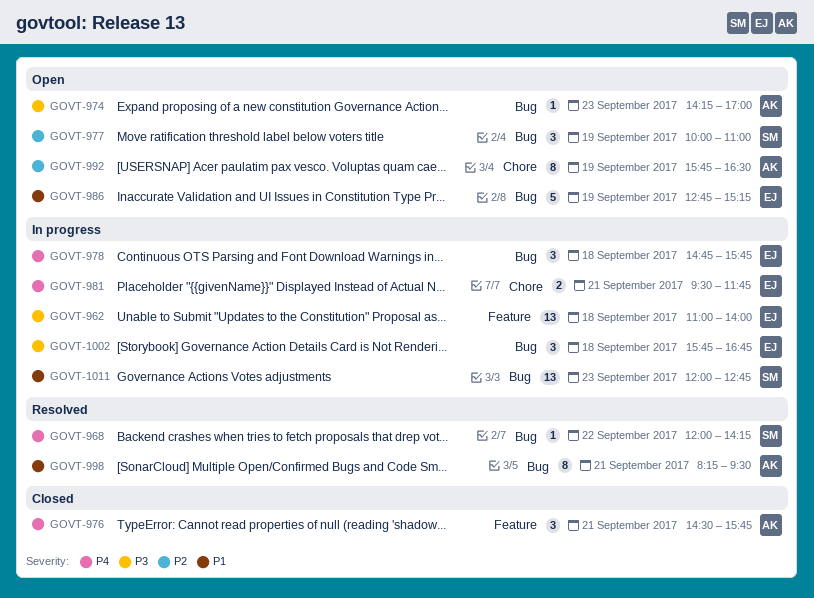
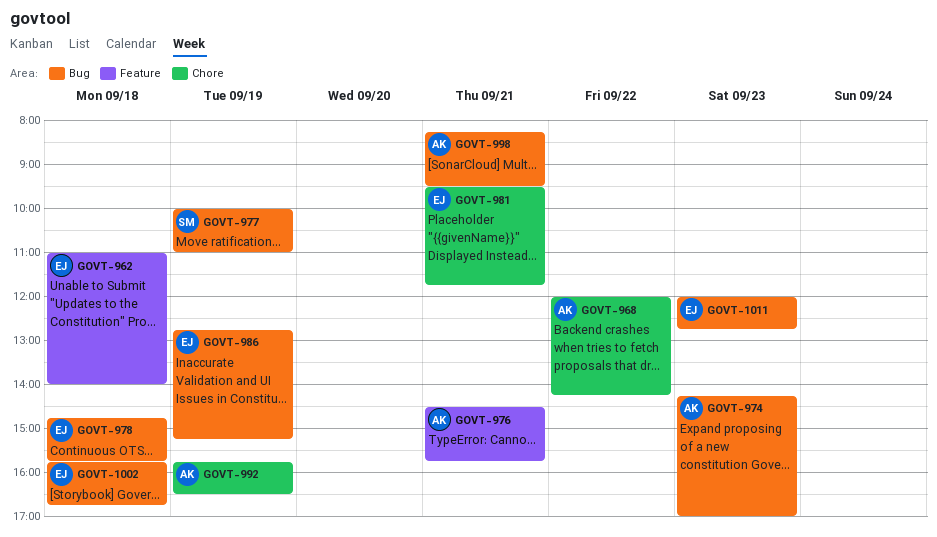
GOVT-968, owner: SM -> AK
GOVT-968, label: Bug -> Chore
GOVT-1011, owner: SM -> EJ

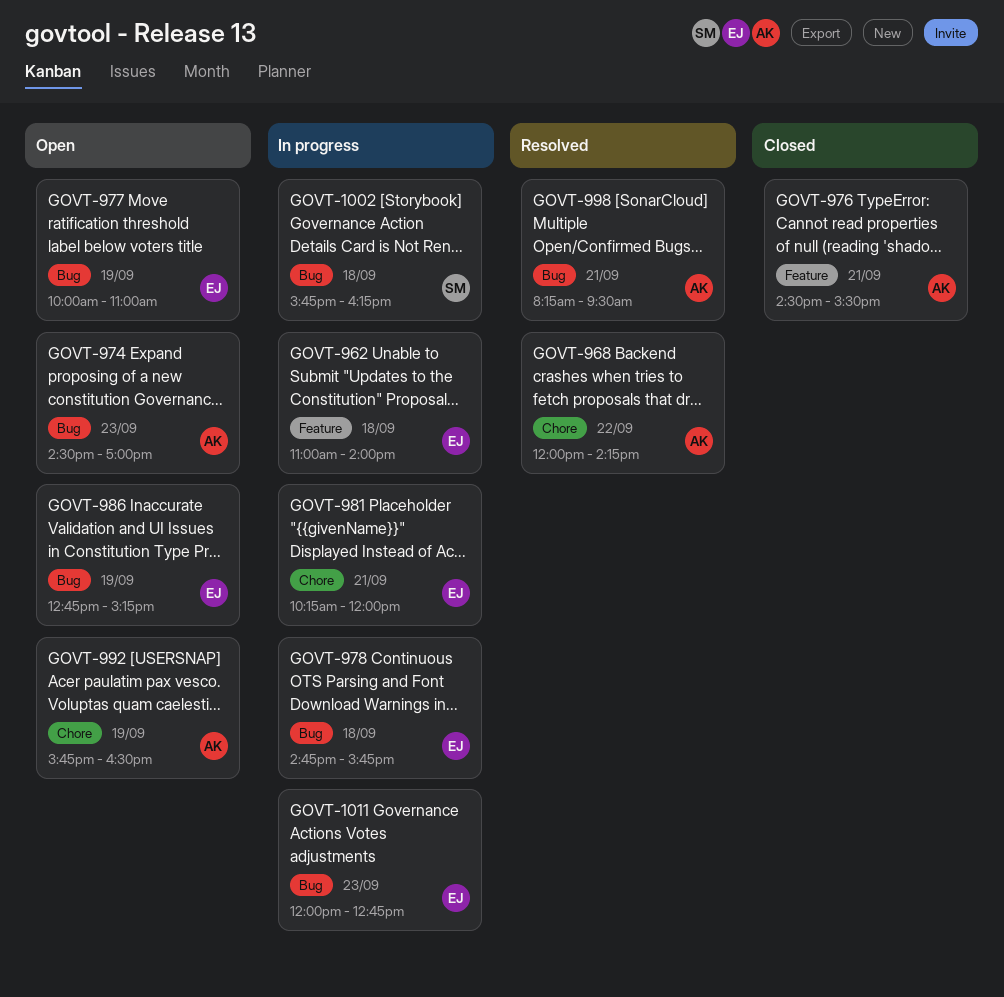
GOVT-974, begins: 14:15 -> 14:30
GOVT-976, ends: 15:45 -> 15:30
GOVT-977, owner: SM -> EJ
GOVT-981, begins: 09:30 -> 10:15
GOVT-981, ends: 11:45 -> 12:00
GOVT-1002, owner: EJ -> SM
GOVT-1002, ends: 16:45 -> 16:15

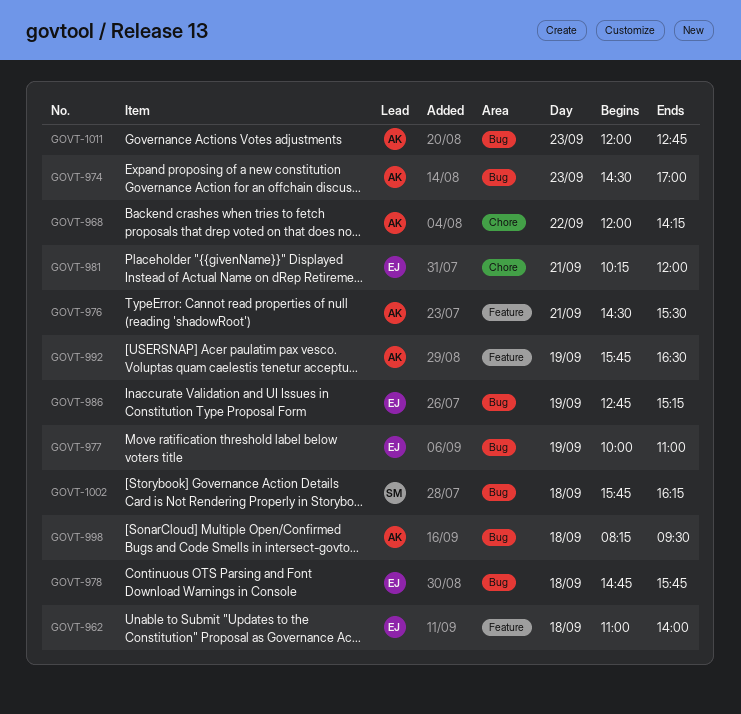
GOVT-992, label: Chore -> Feature
GOVT-998, day: Sep 21 -> Sep 18
GOVT-1011, owner: EJ -> AK

